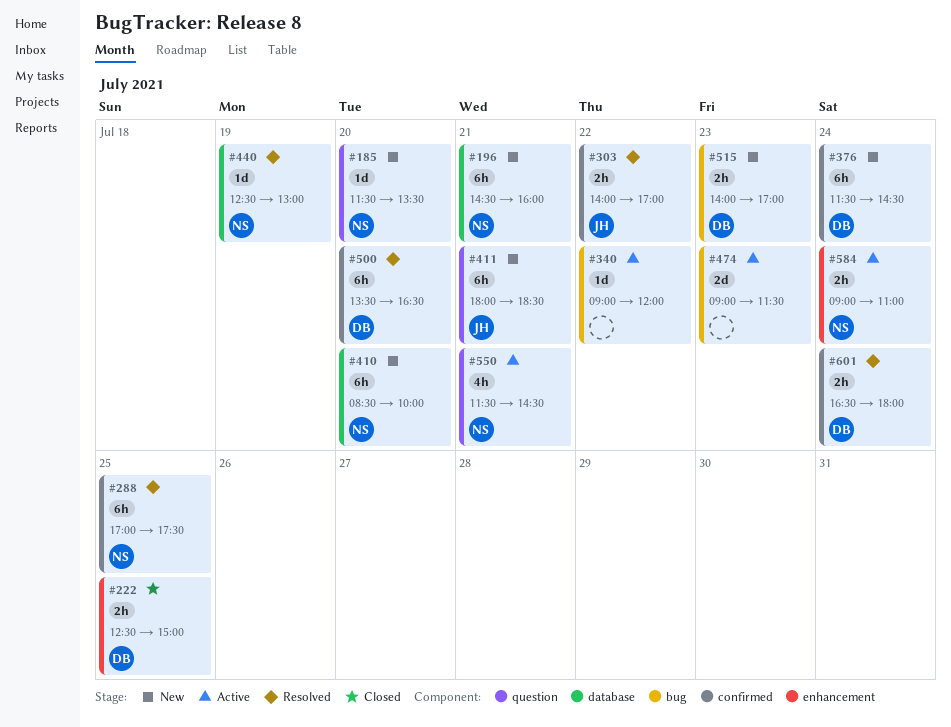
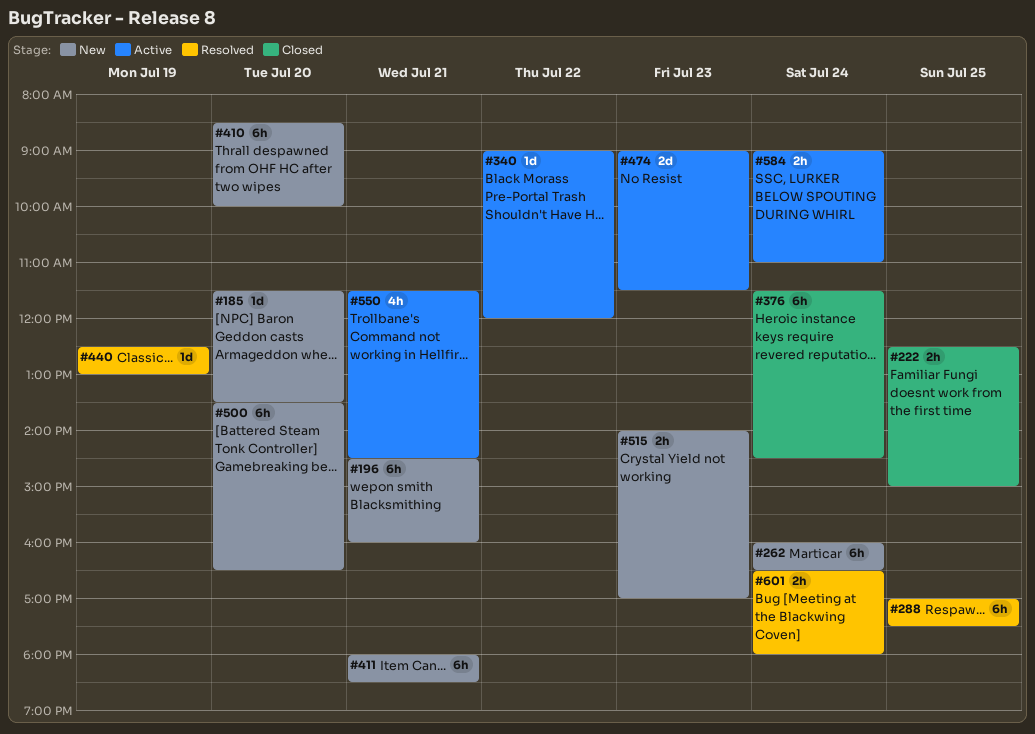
#262: none -> present
#303: present -> none
#376, status: New -> Closed
#500, status: Resolved -> New

